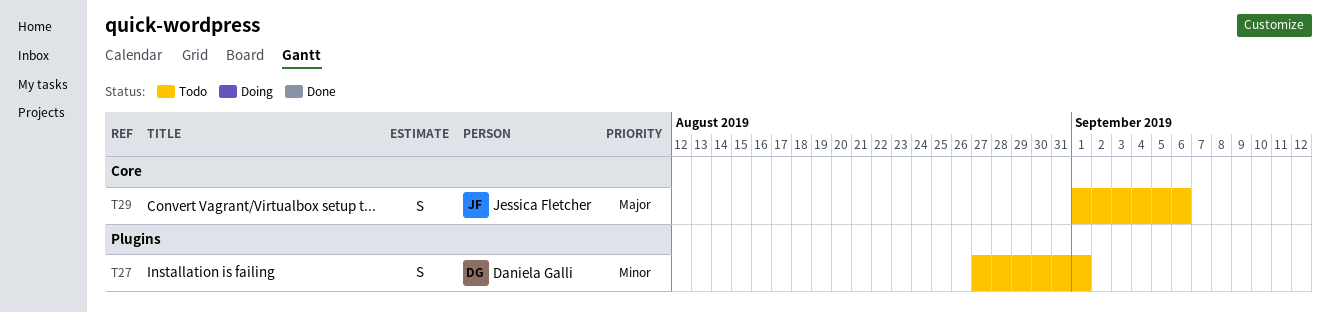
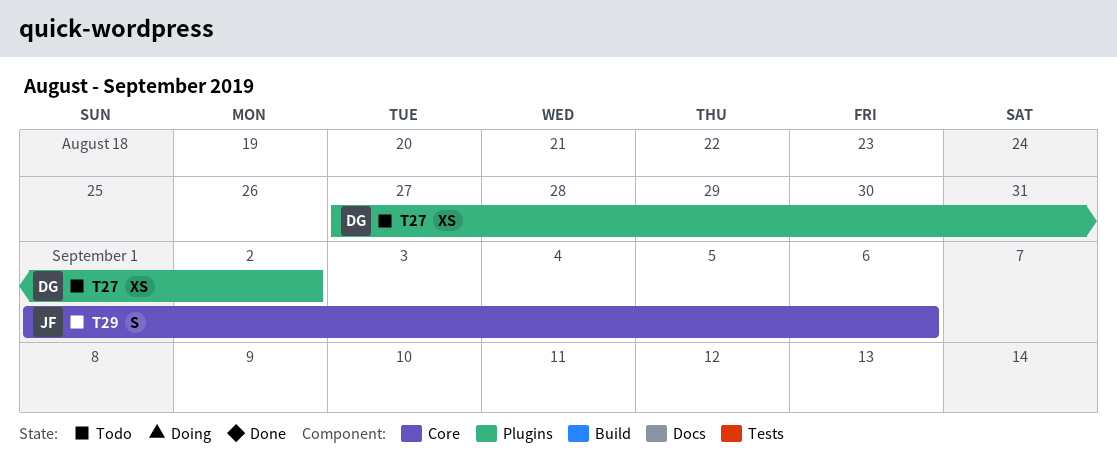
T27, estimate: S -> XS
T27, due: Sep 1 -> Sep 2

